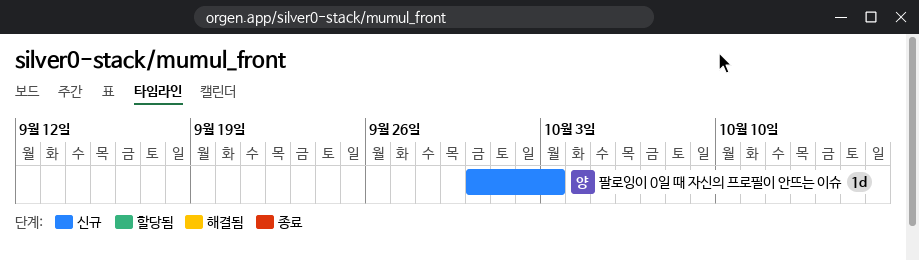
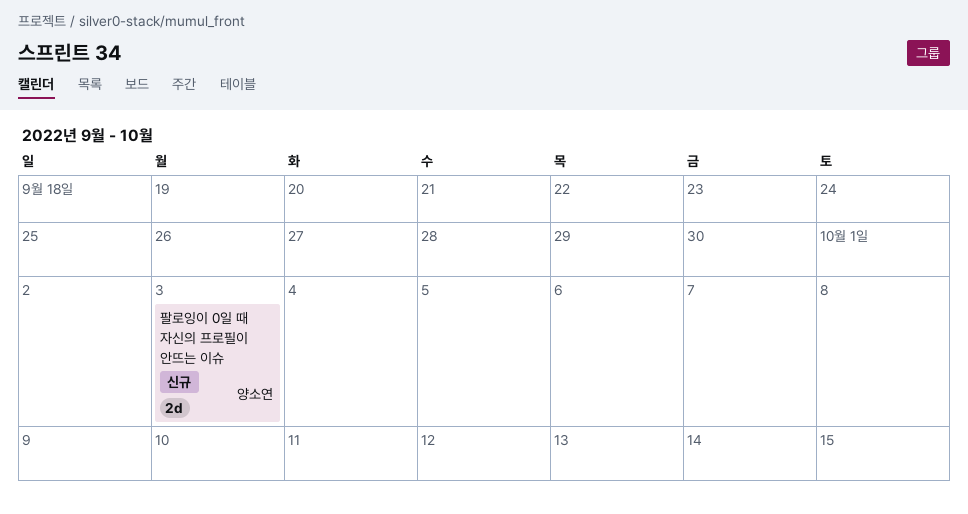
팔로잉이 0일 때 자신의 프로필이 안뜨는 이슈, estimate: 1d -> 2d

